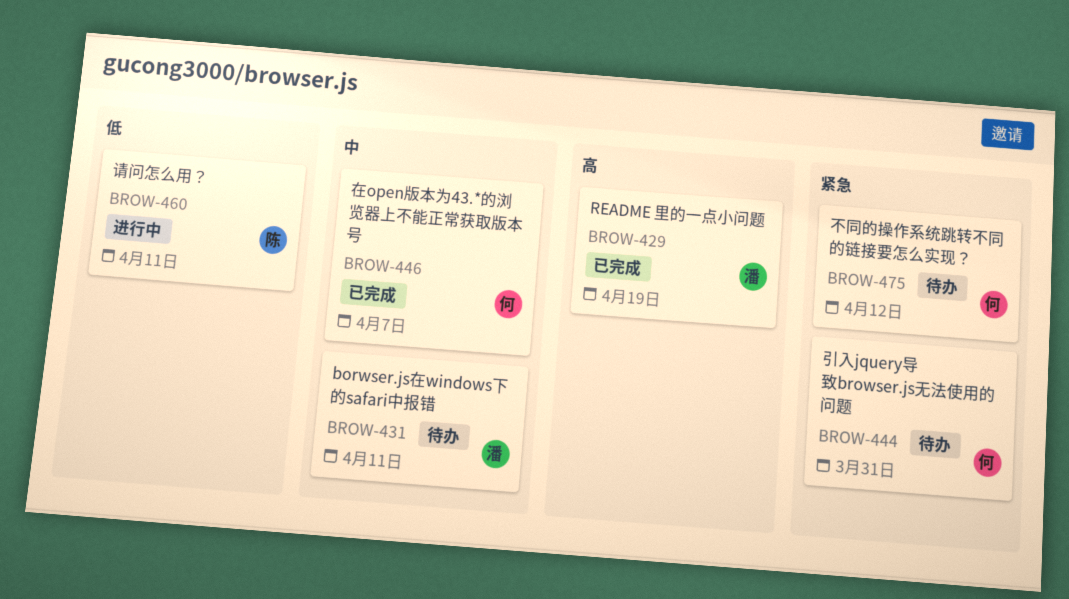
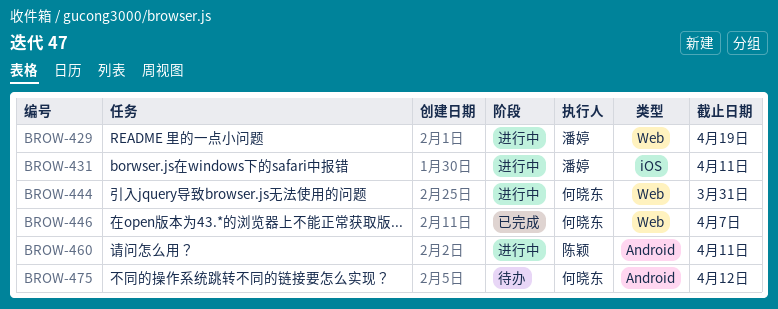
BROW-429, status: 已完成 -> 进行中
BROW-431, status: 待办 -> 进行中
BROW-444, status: 待办 -> 进行中

